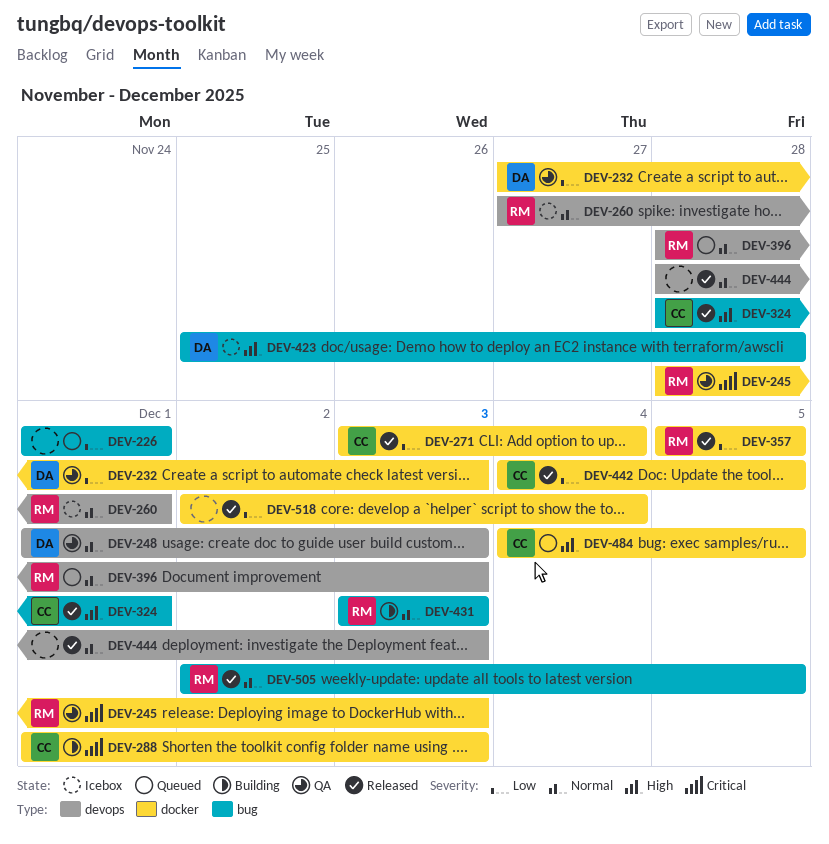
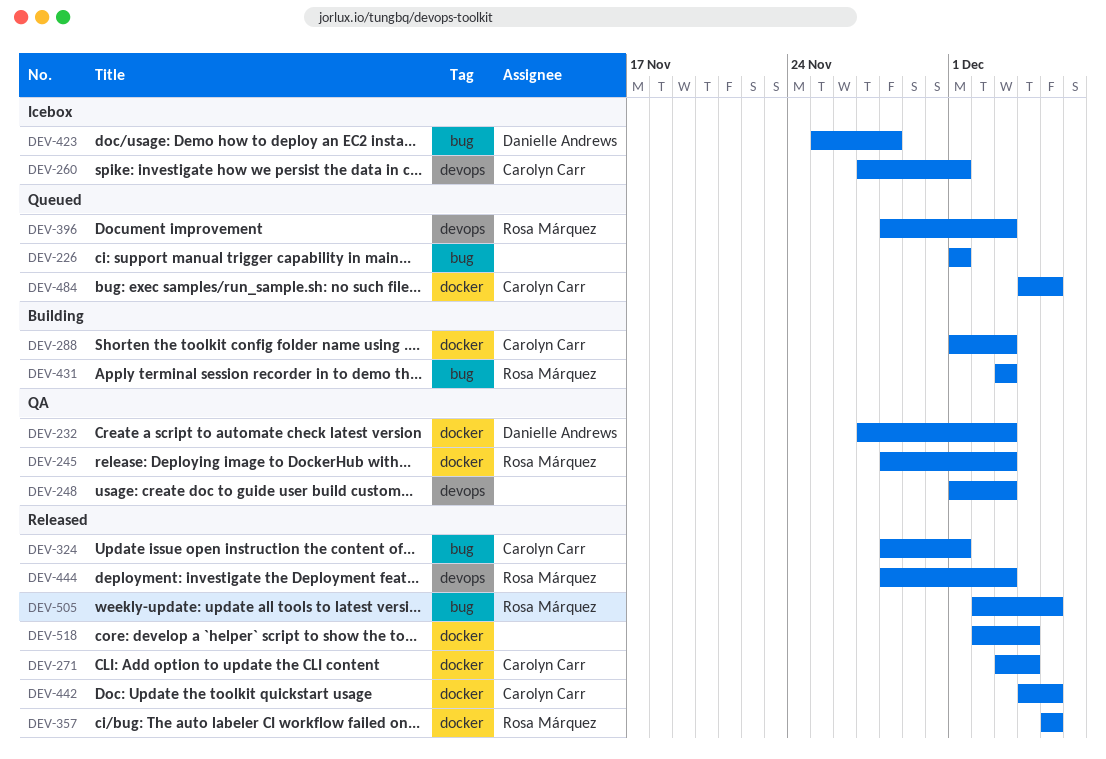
DEV-248, owner: Danielle Andrews -> none
DEV-260, owner: Rosa Márquez -> Carolyn Carr
DEV-444, owner: none -> Rosa Márquez

